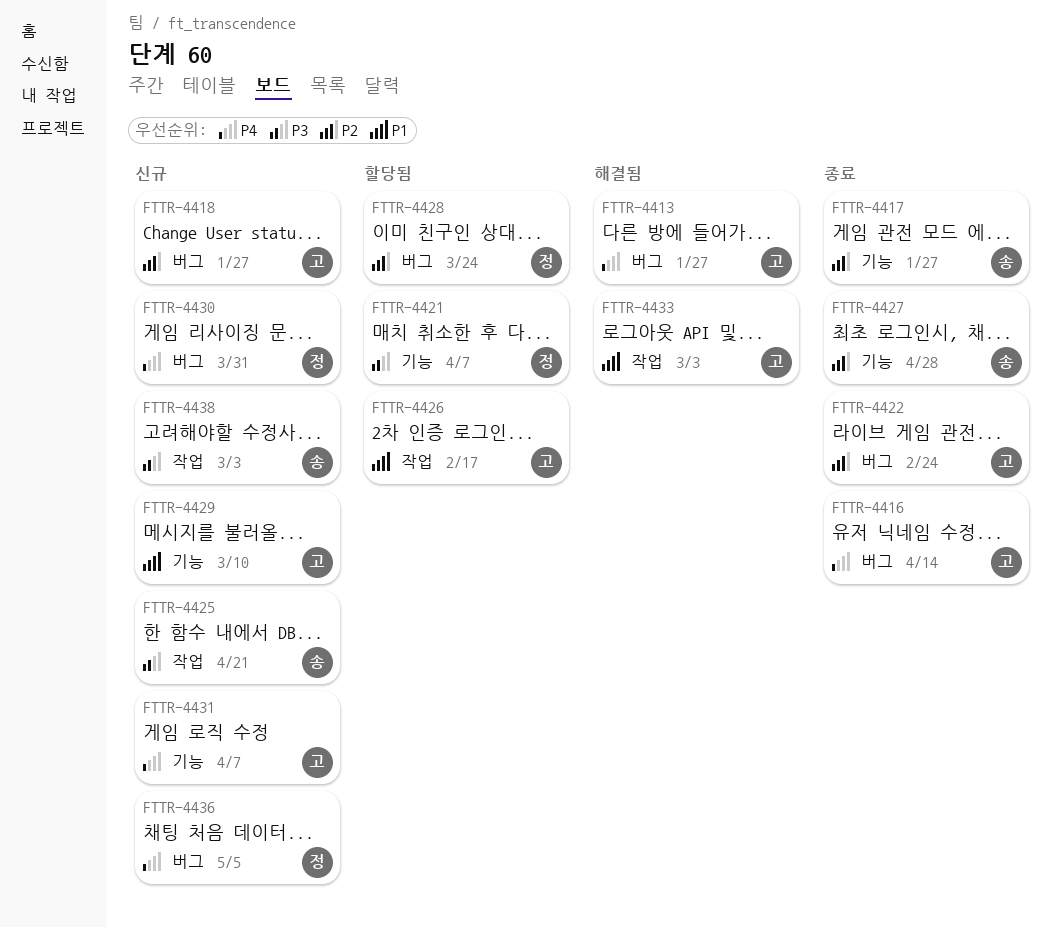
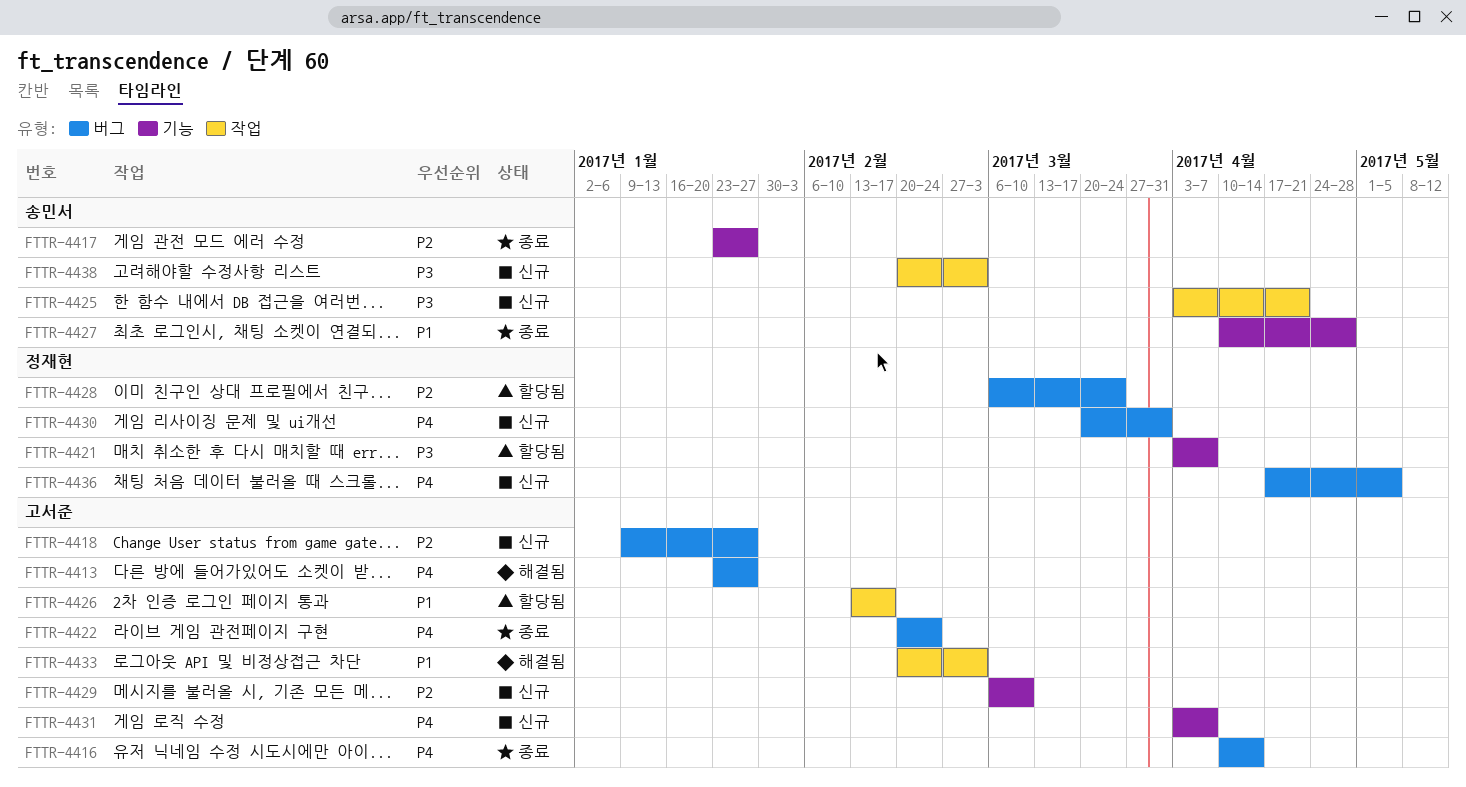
FTTR-4422, priority: P2 -> P4
FTTR-4427, priority: P2 -> P1
FTTR-4429, priority: P1 -> P2

